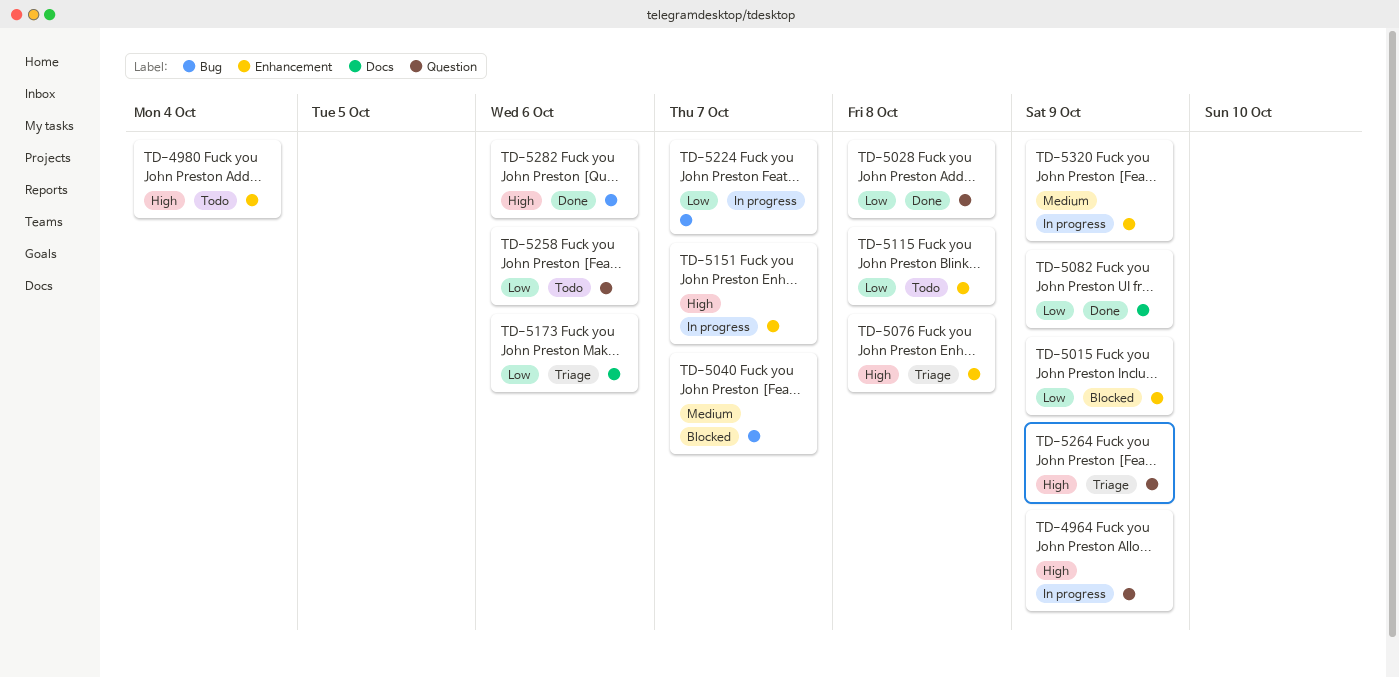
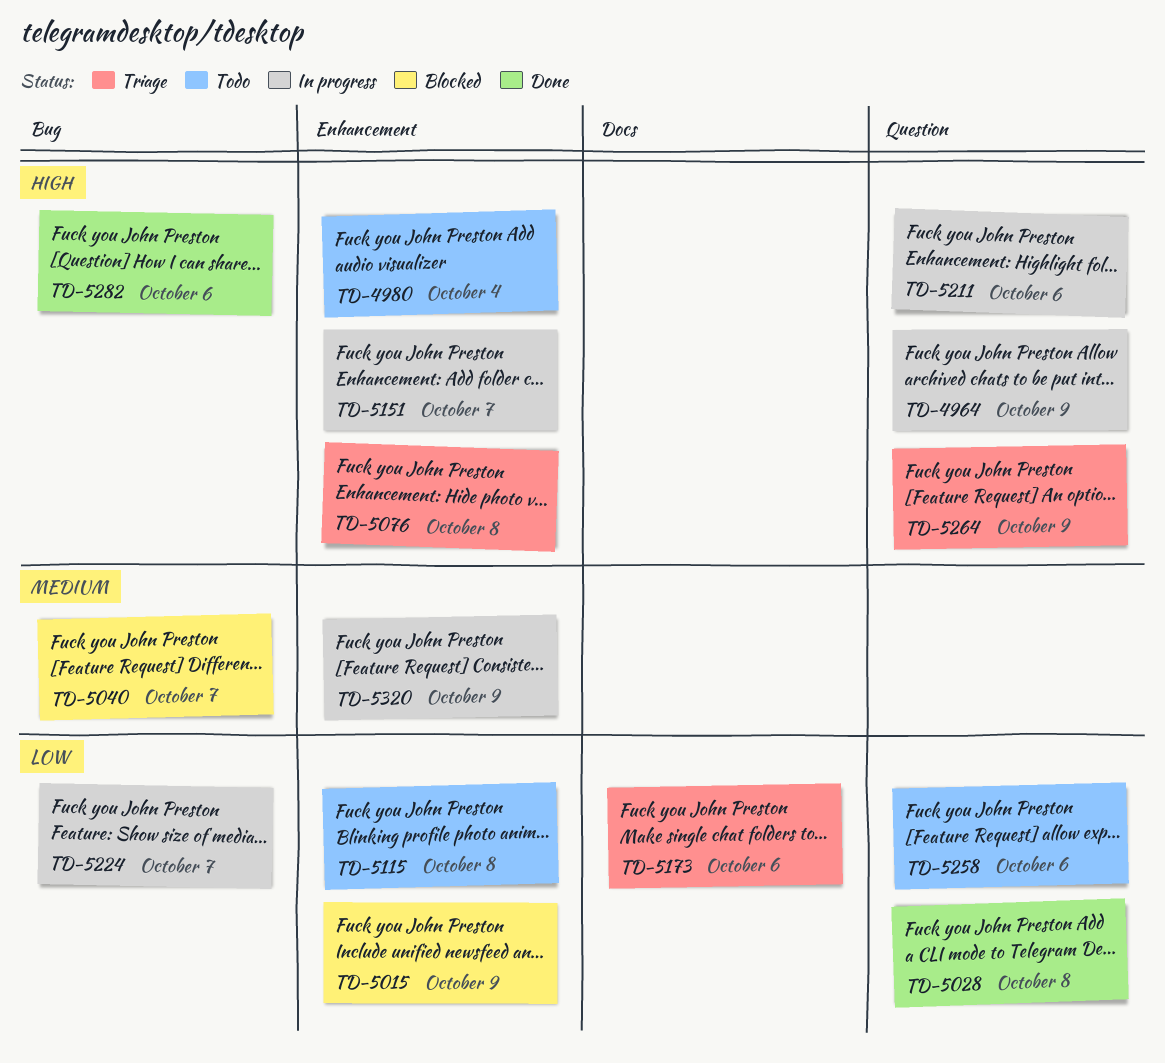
TD-5082: present -> none
TD-5211: none -> present

